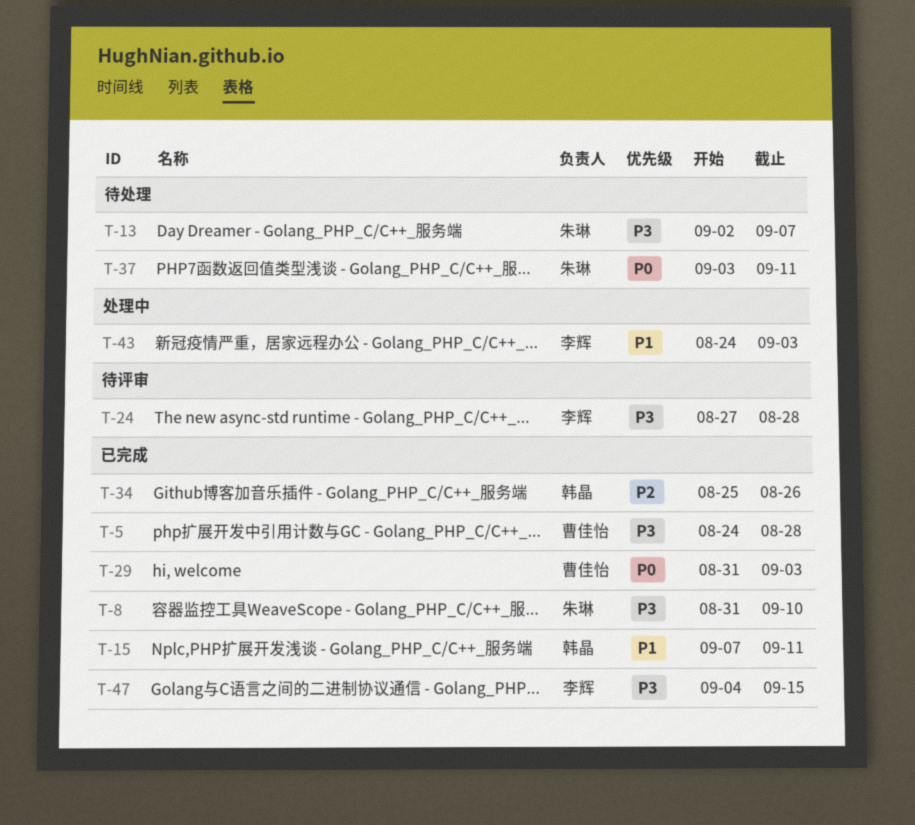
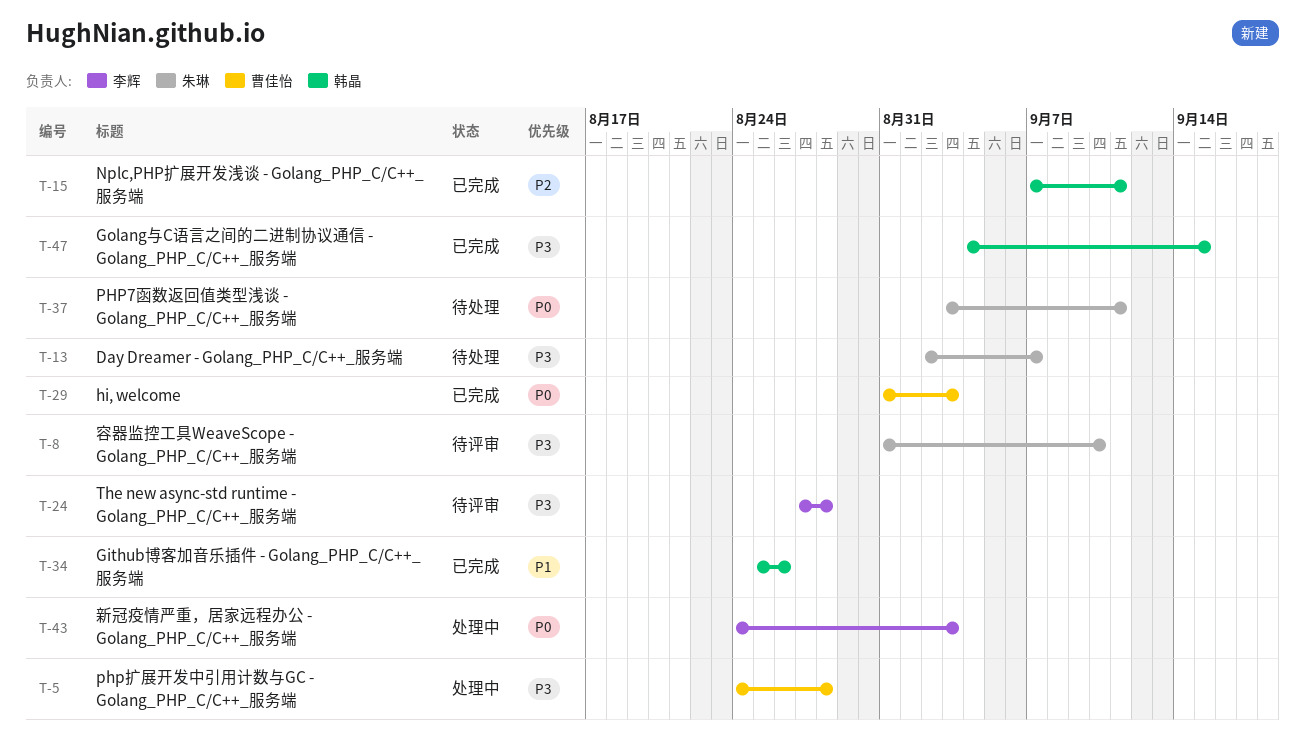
T-5, status: 已完成 -> 处理中
T-8, status: 已完成 -> 待评审
T-15, priority: P1 -> P2
T-34, priority: P2 -> P1
T-43, priority: P1 -> P0
T-47, owner: 李辉 -> 韩晶

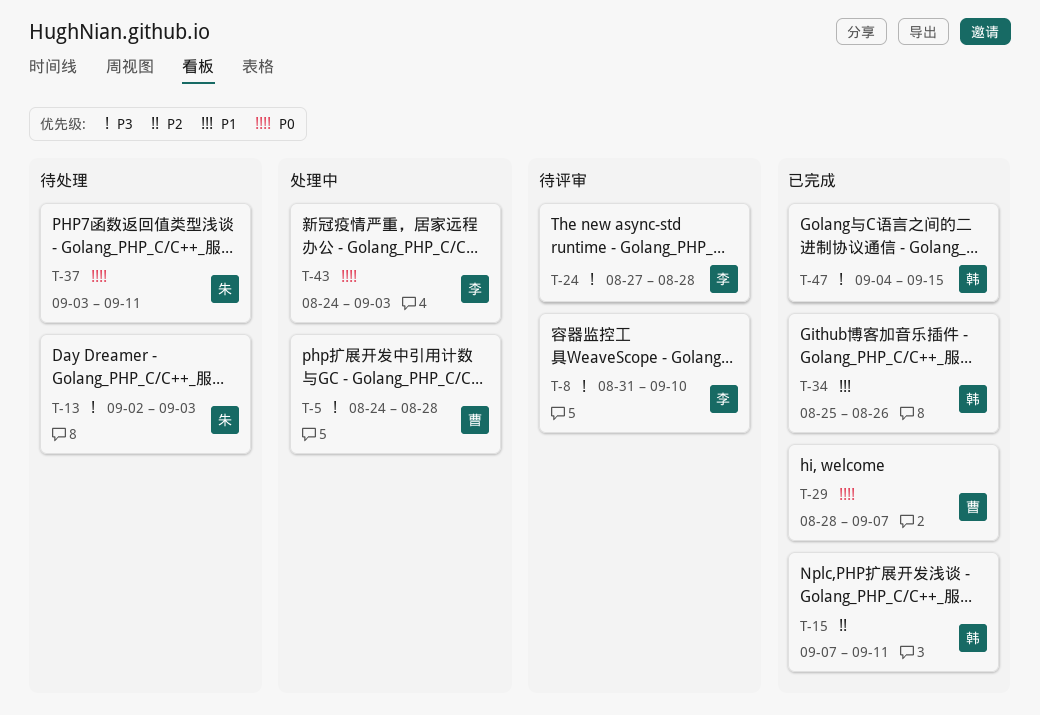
T-8, owner: 朱琳 -> 李辉
T-13, due: Sep 7 -> Sep 3
T-29, start: Aug 31 -> Aug 28
T-29, due: Sep 3 -> Sep 7

